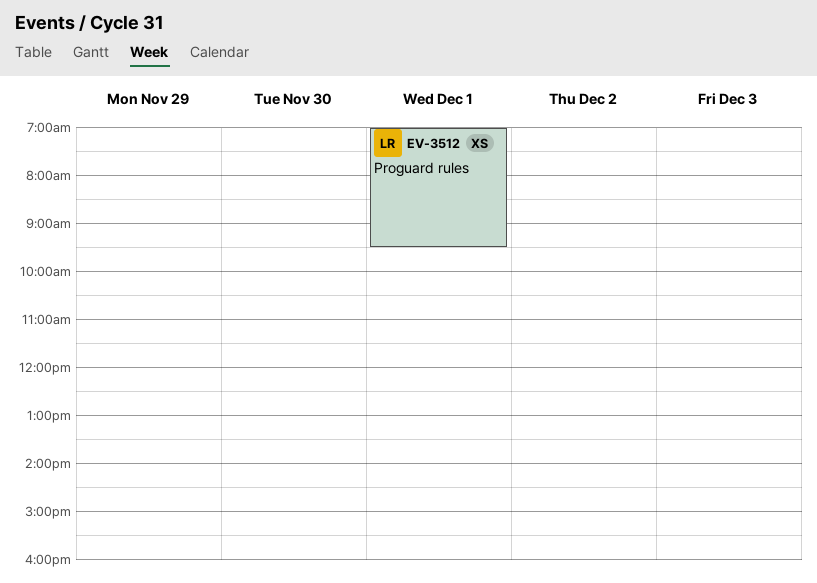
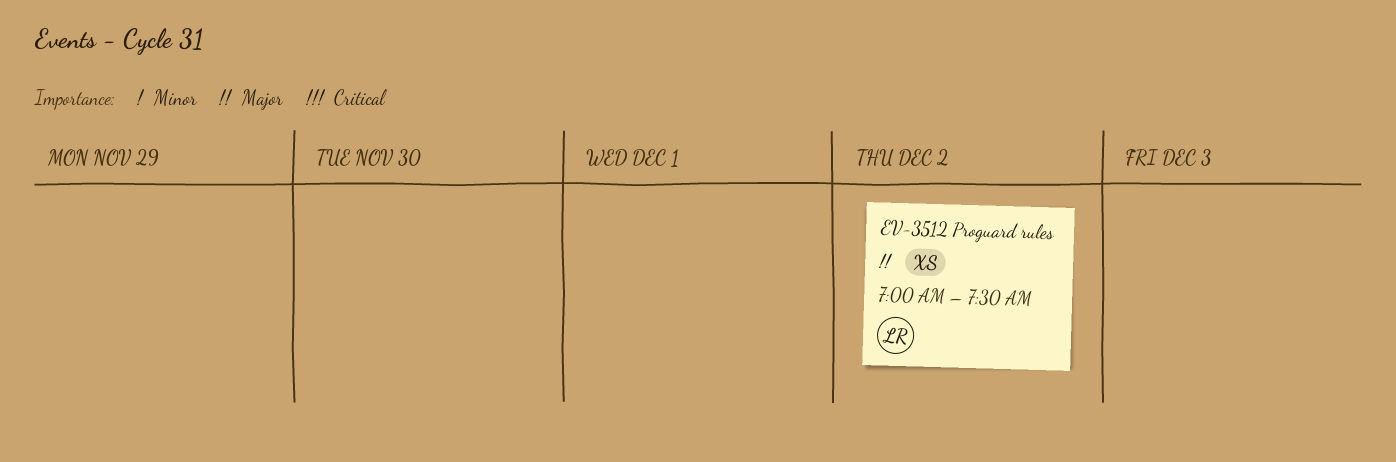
EV-3512, day: Dec 1 -> Dec 2
EV-3512, ends: 09:30 -> 07:30

